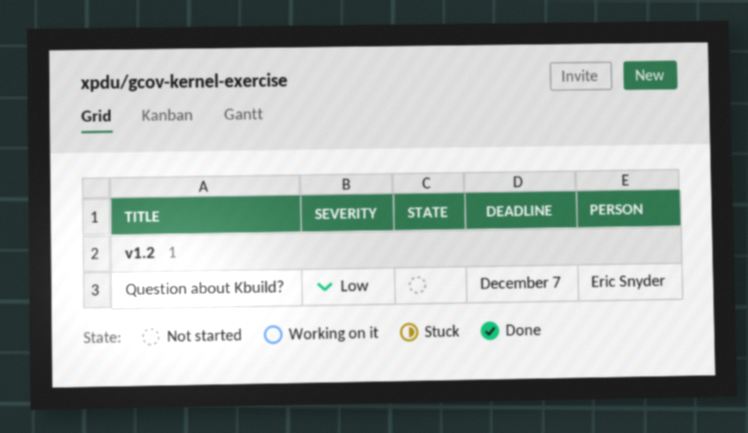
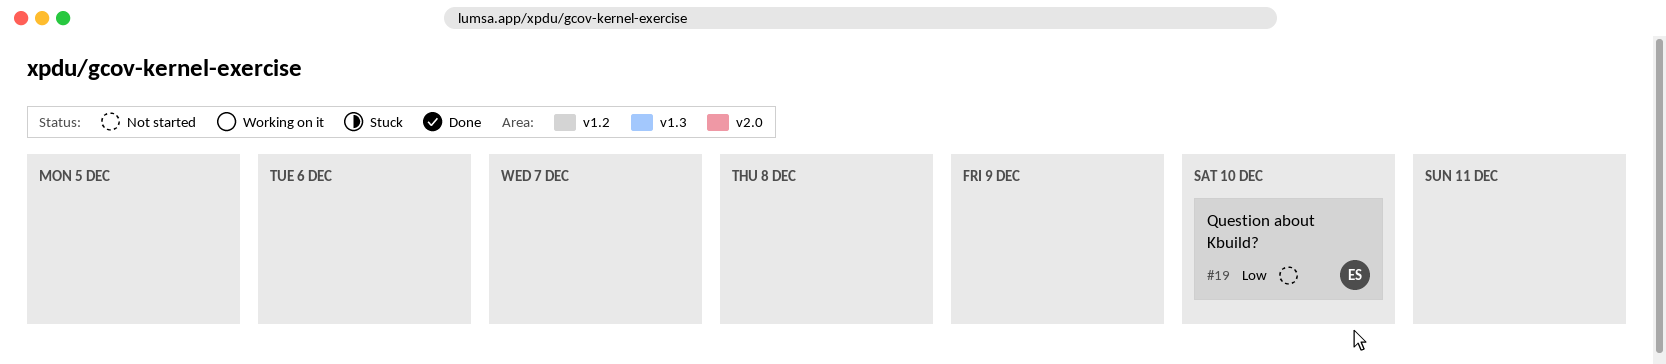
Question about Kbuild?, due: Dec 7 -> Dec 10

